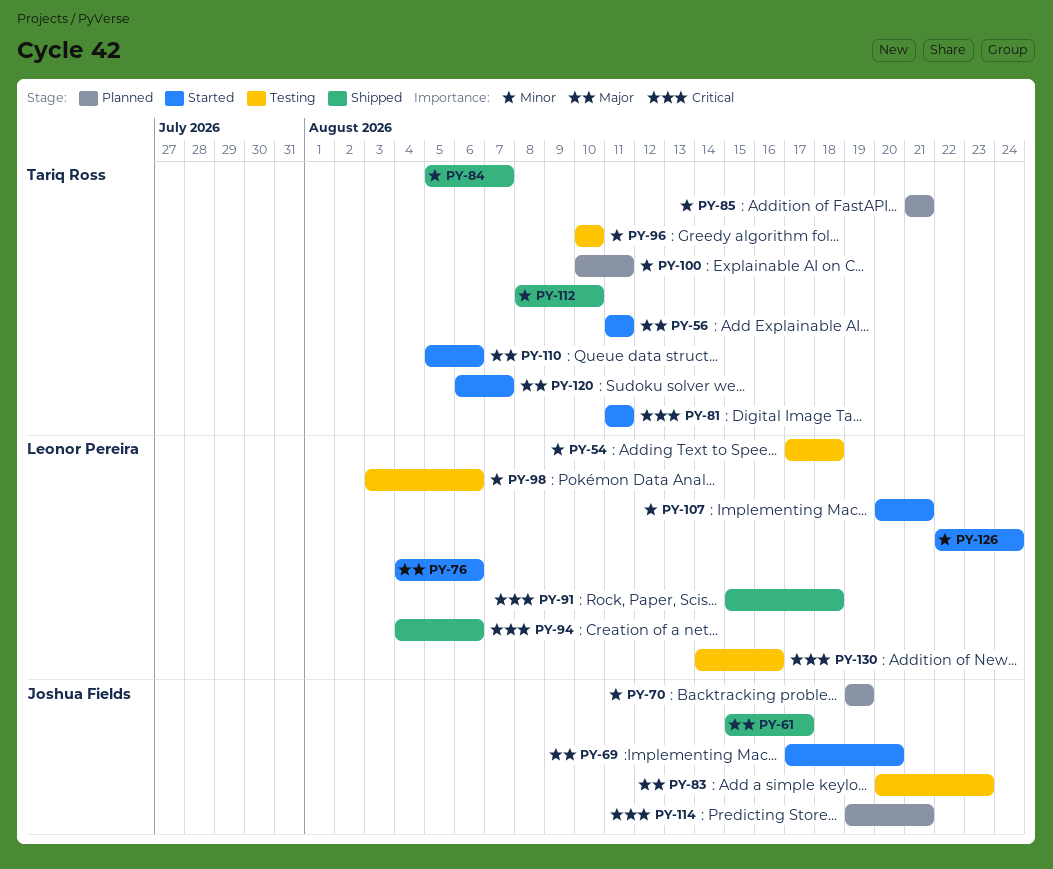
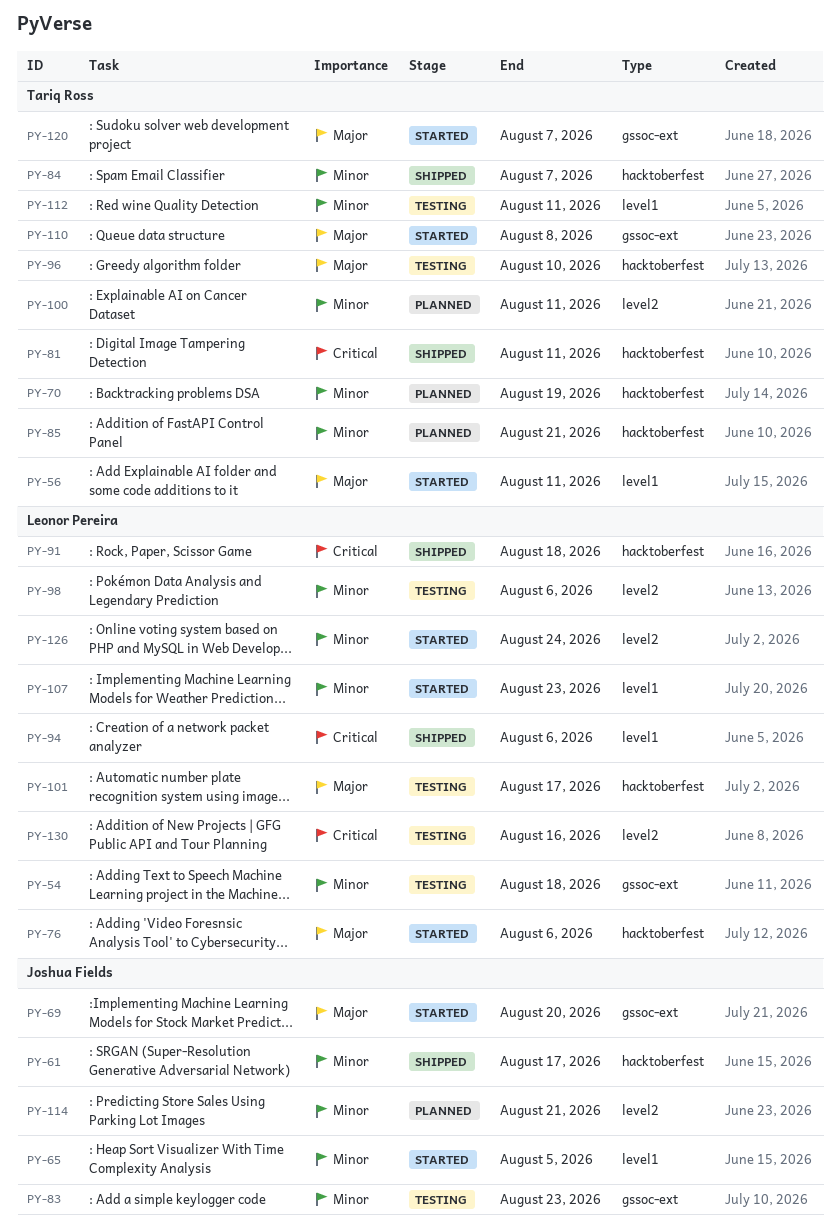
PY-61, priority: Major -> Minor
PY-65: none -> present
PY-70, owner: Joshua Fields -> Tariq Ross
PY-81, status: Started -> Shipped
PY-83, priority: Major -> Minor
PY-96, priority: Minor -> Major
PY-101: none -> present
PY-107, due: Aug 21 -> Aug 23
PY-110, due: Aug 6 -> Aug 8
PY-112, status: Shipped -> Testing
PY-112, due: Aug 10 -> Aug 11
PY-114, priority: Critical -> Minor

